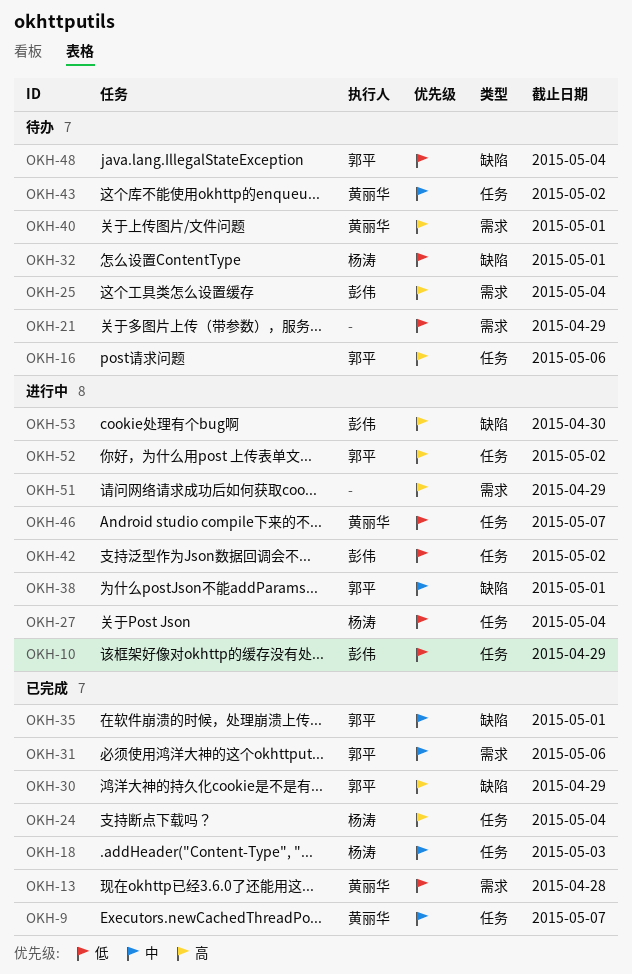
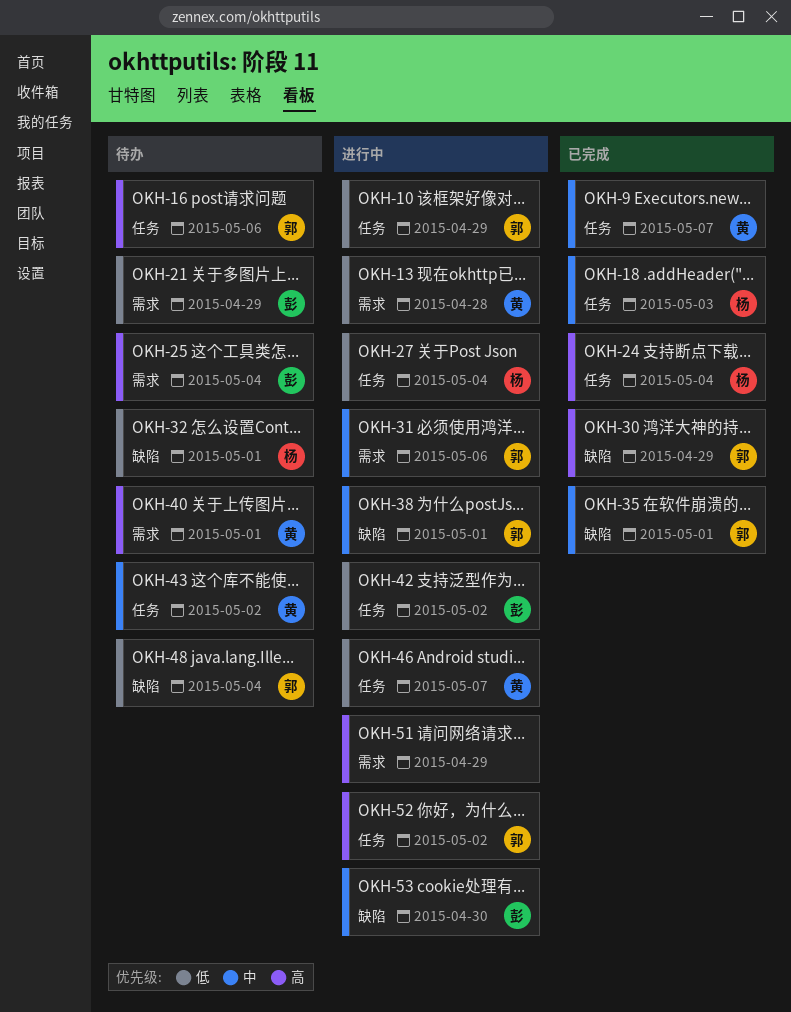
OKH-10, owner: 彭伟 -> 郭平
OKH-13, status: 已完成 -> 进行中
OKH-21, owner: none -> 彭伟
OKH-31, status: 已完成 -> 进行中
OKH-53, priority: 高 -> 中

